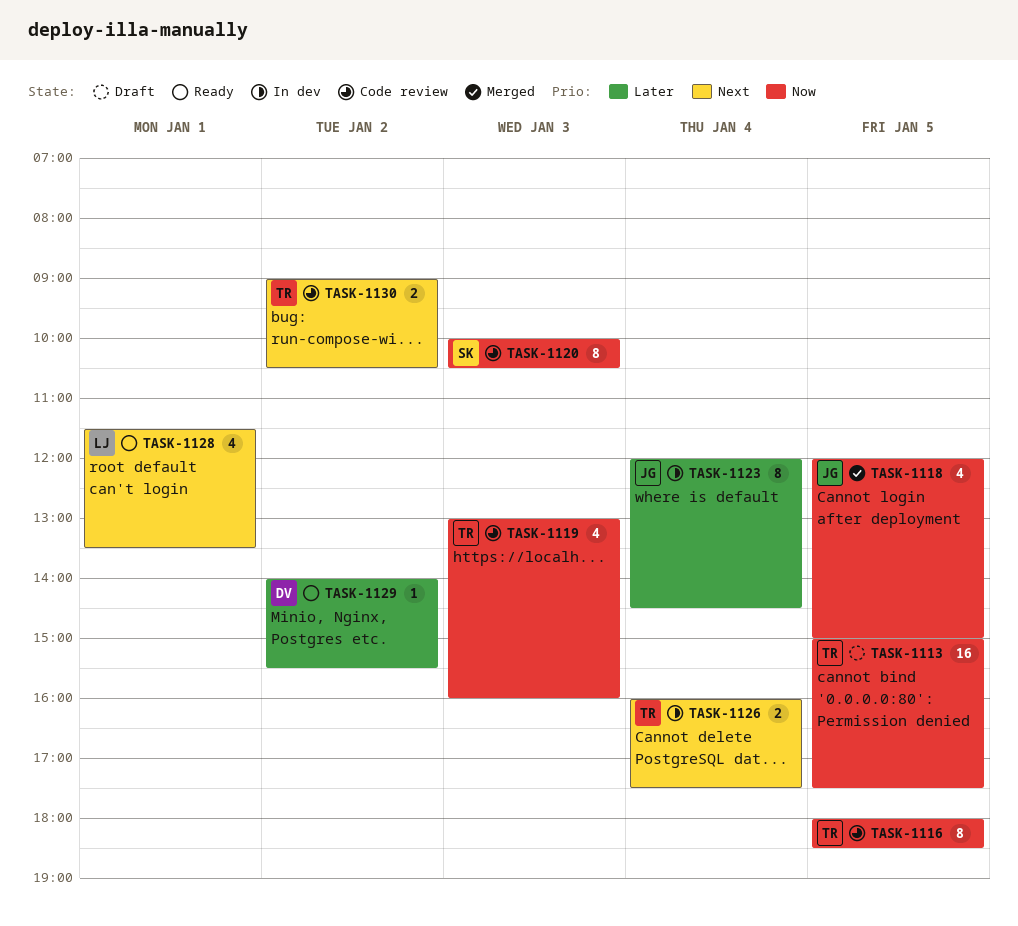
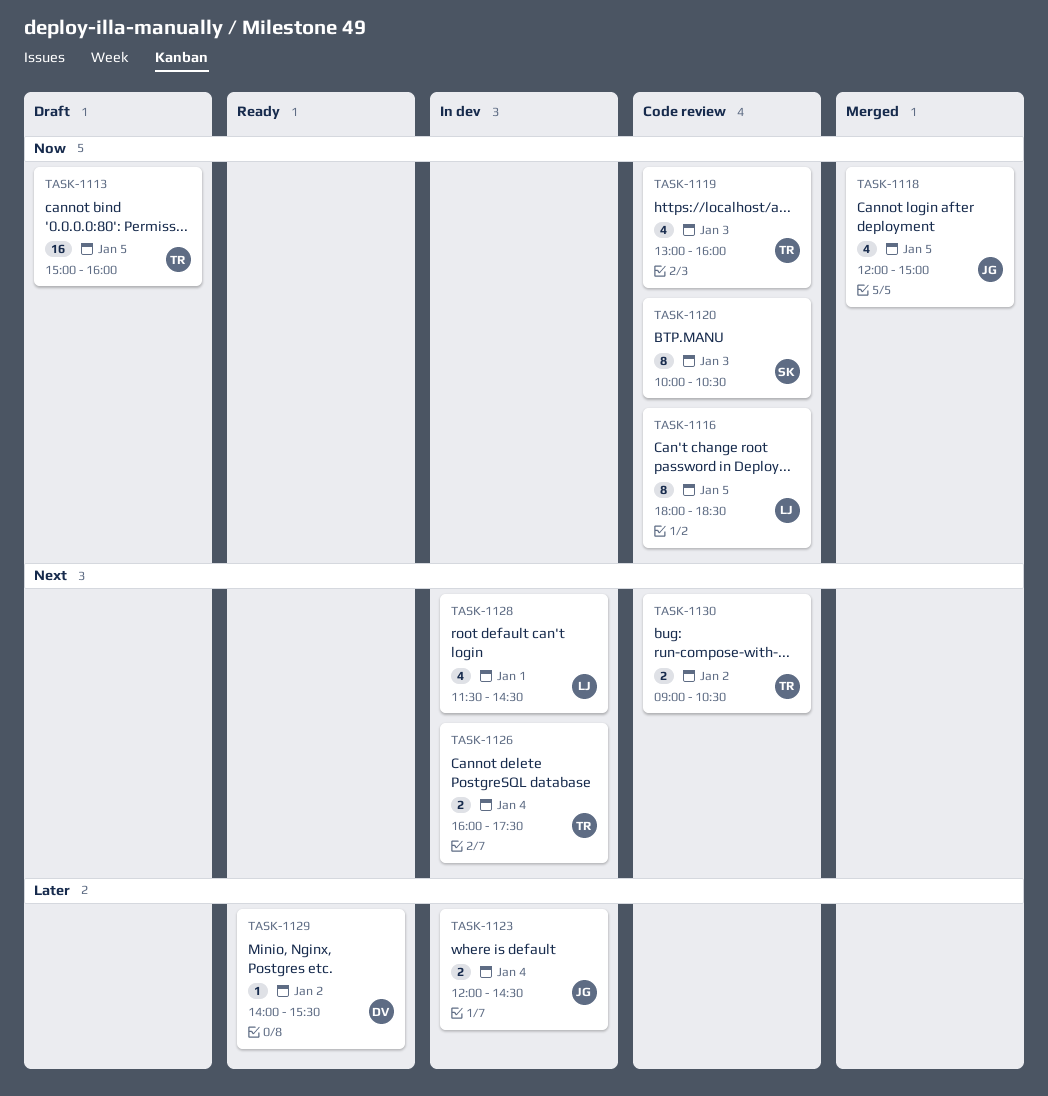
TASK-1113, ends: 17:30 -> 16:00
TASK-1116, owner: TR -> LJ
TASK-1123, estimate: 8 -> 2
TASK-1128, status: Ready -> In dev
TASK-1128, ends: 13:30 -> 14:30

